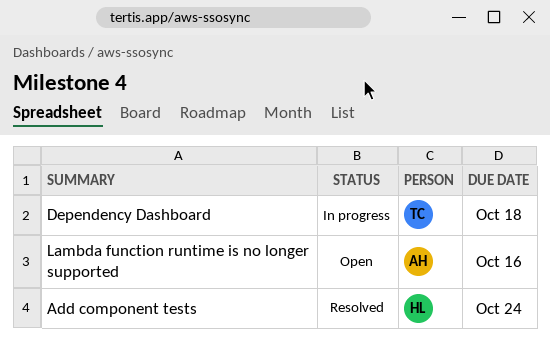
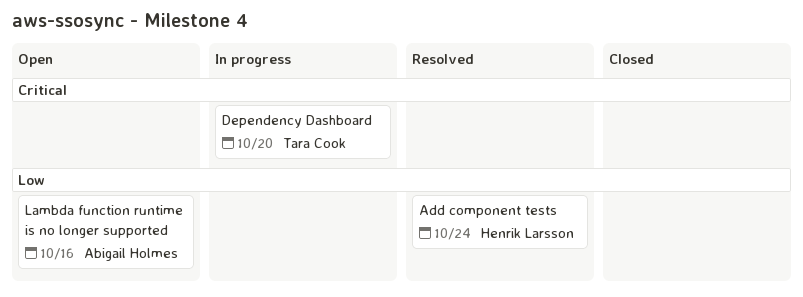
Dependency Dashboard, due: Oct 18 -> Oct 20

